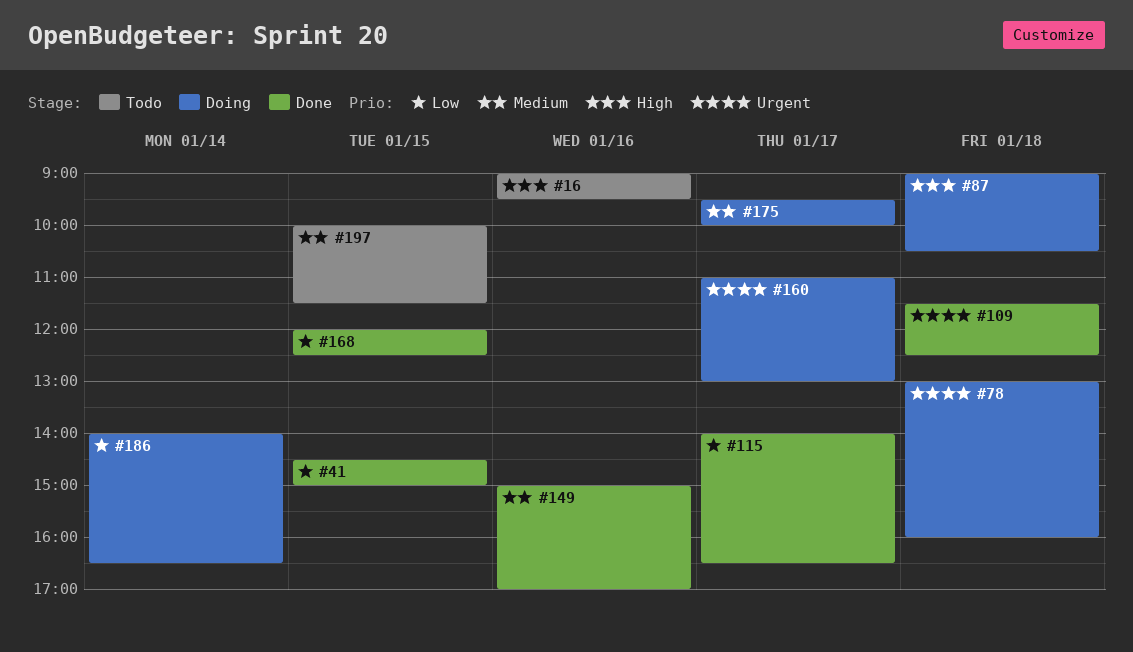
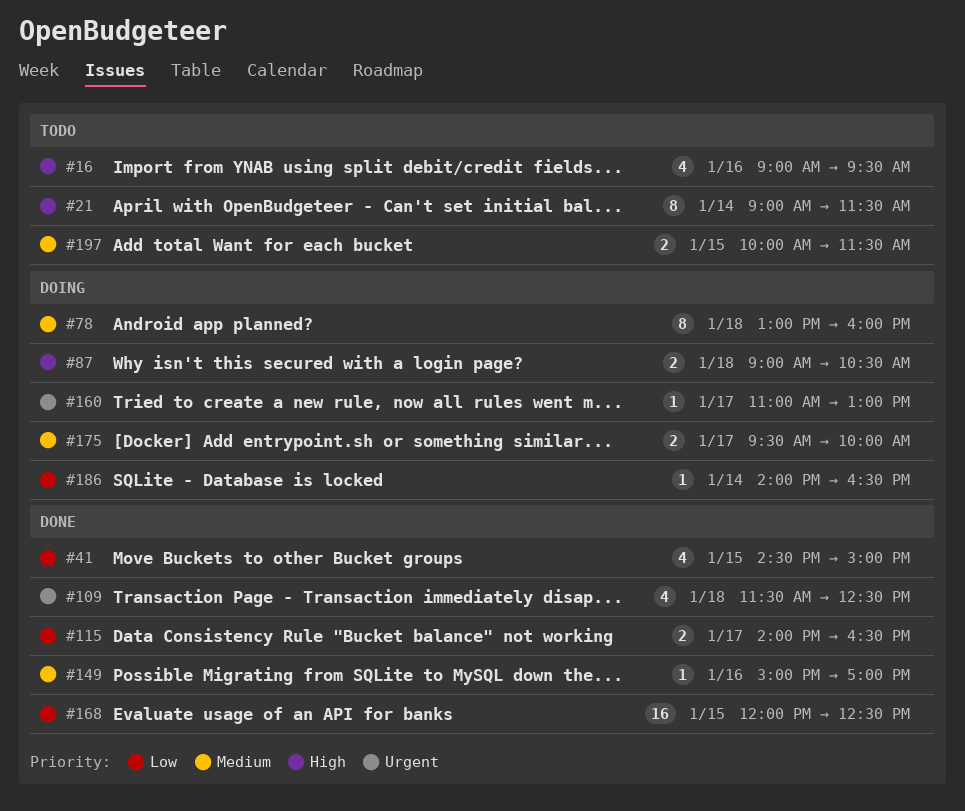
#21: none -> present
#78, priority: Urgent -> Medium

